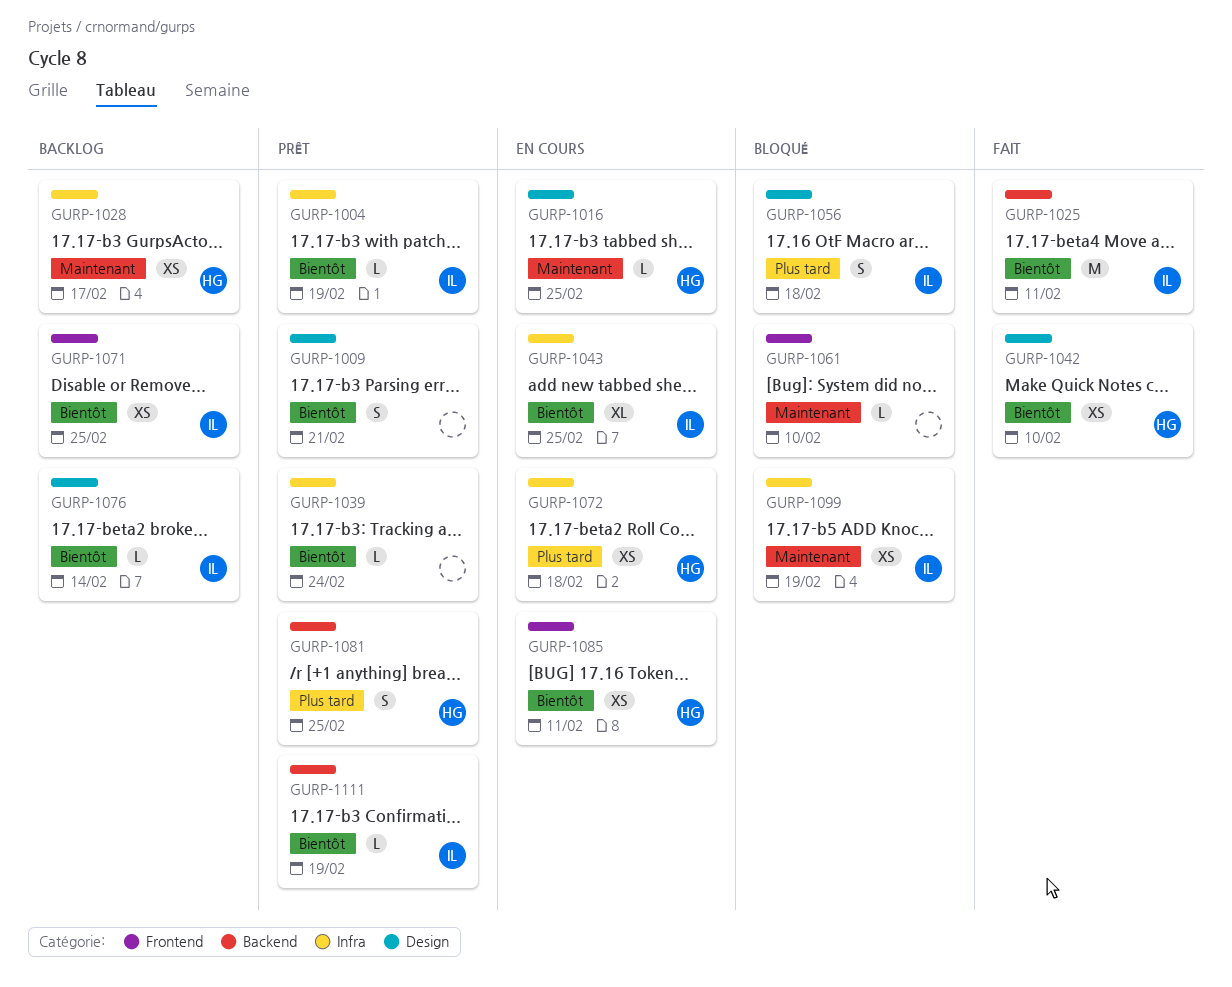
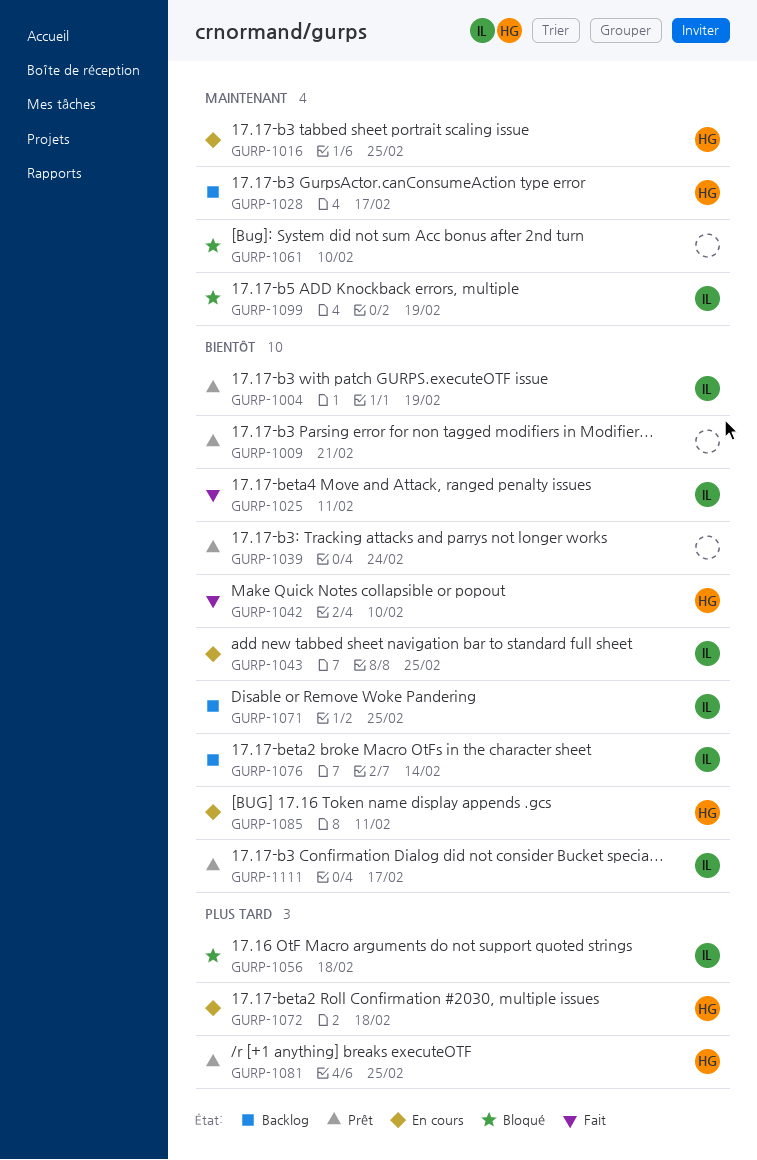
GURP-1111, due: Feb 19 -> Feb 17

